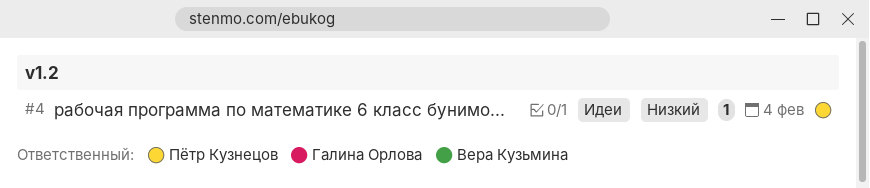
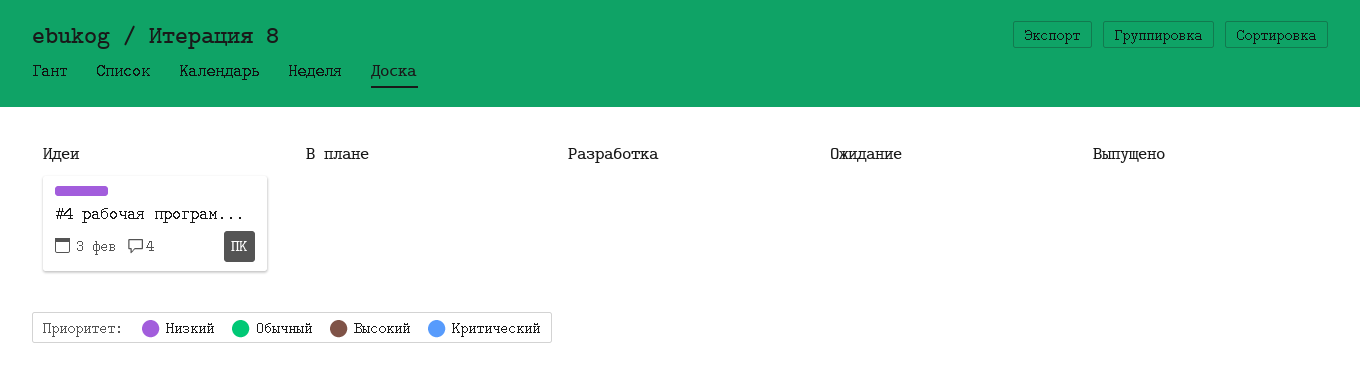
#4, due: Feb 4 -> Feb 3

